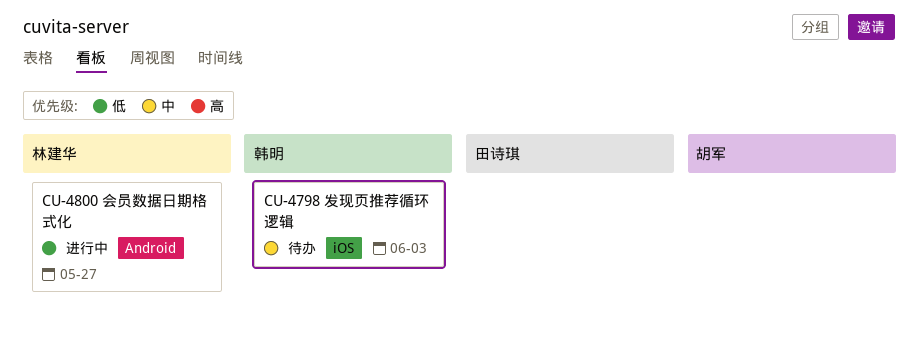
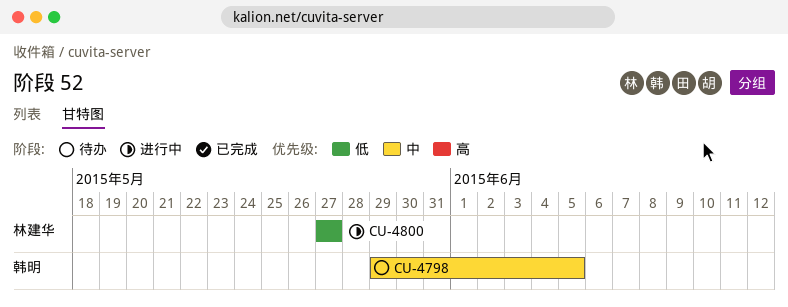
CU-4798, due: Jun 3 -> Jun 5

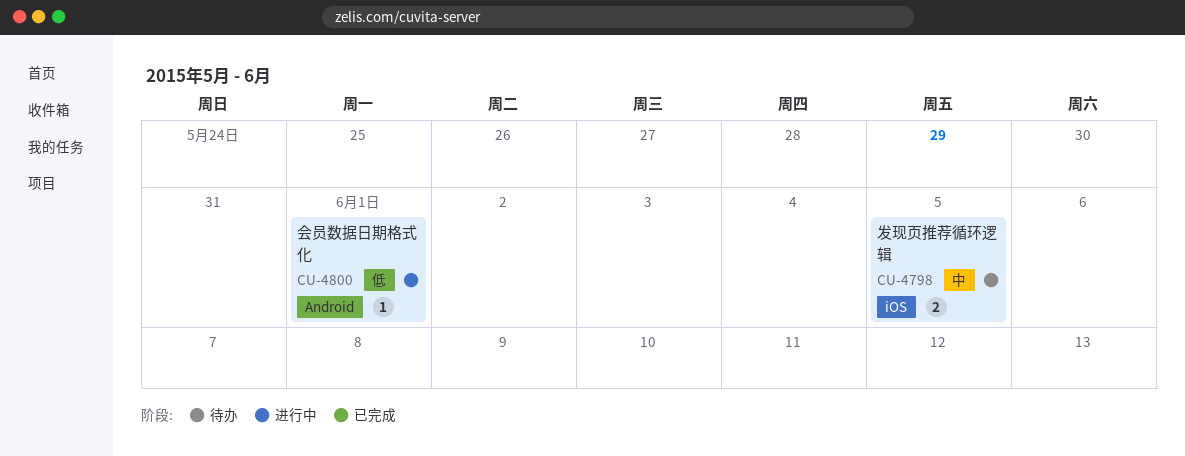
CU-4800, due: May 27 -> Jun 1

